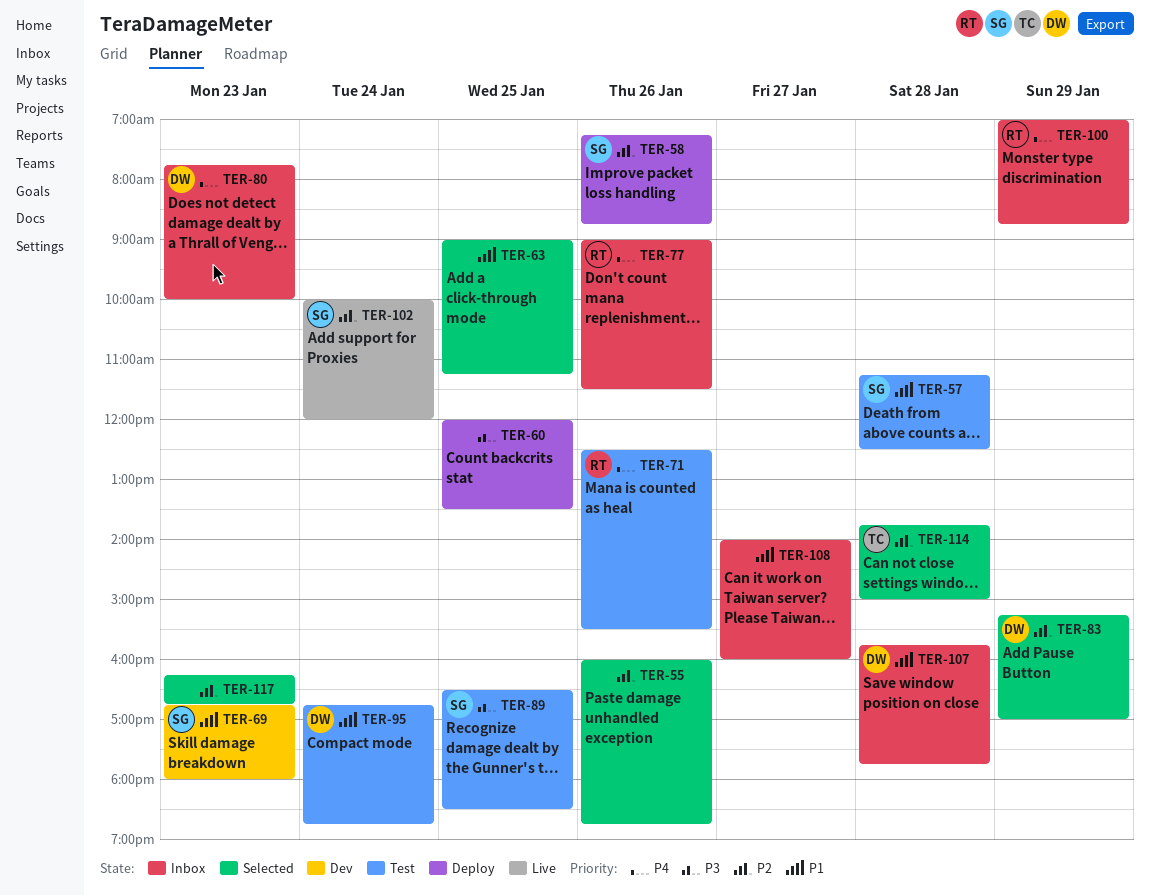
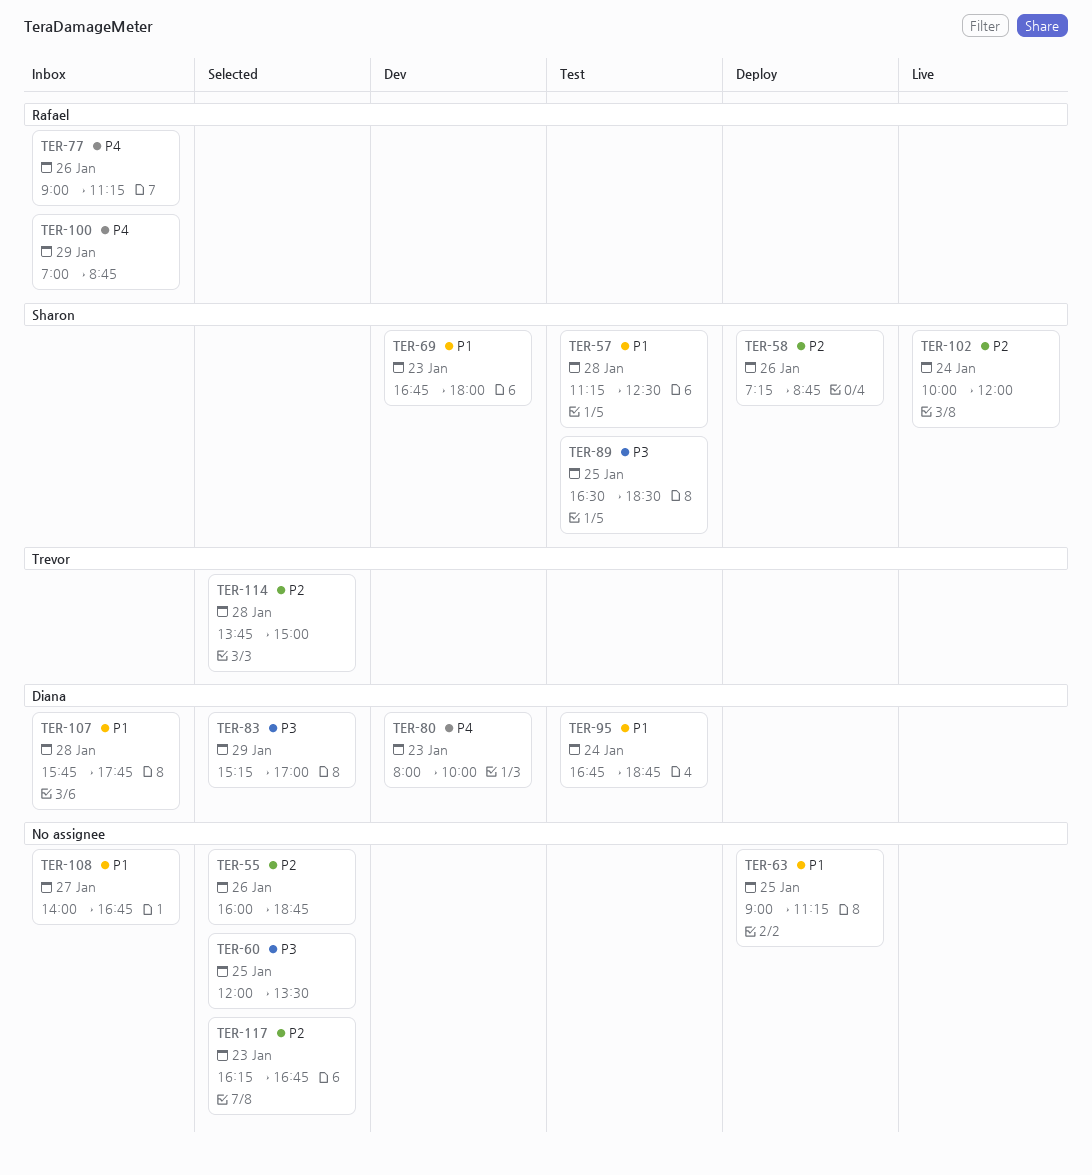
TER-60, status: Deploy -> Selected
TER-63, status: Selected -> Deploy
TER-71: present -> none
TER-77, ends: 11:30 -> 11:15
TER-80, status: Inbox -> Dev
TER-80, begins: 07:45 -> 08:00
TER-83, priority: P2 -> P3
TER-108, ends: 16:00 -> 16:45

